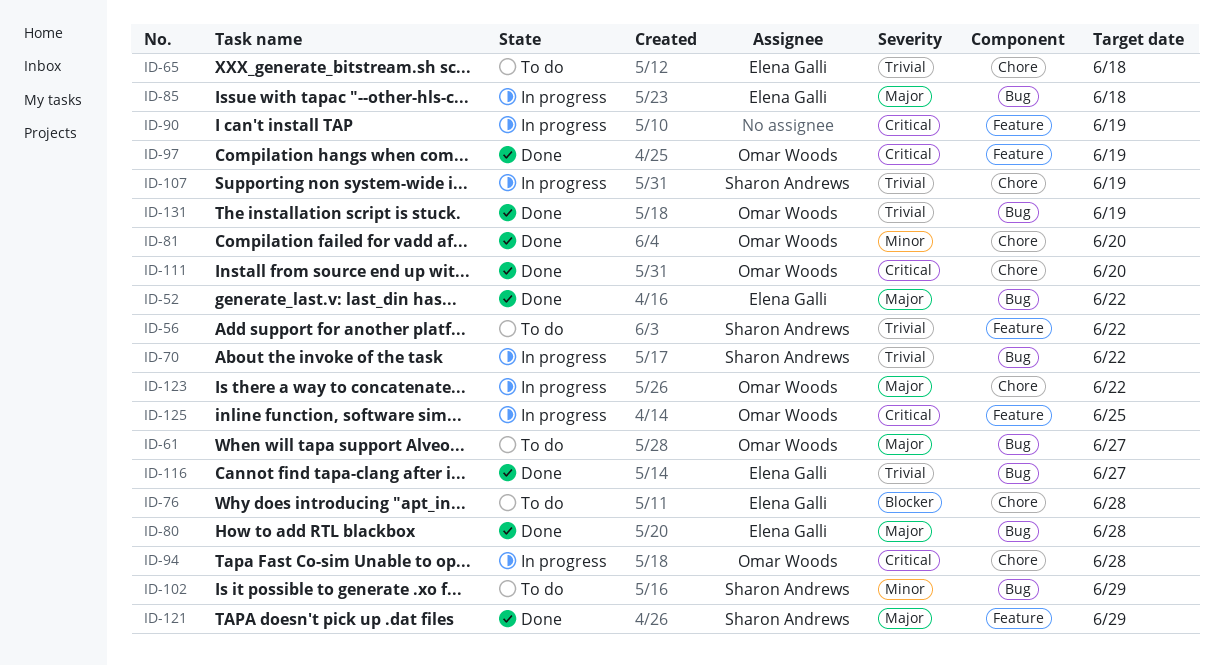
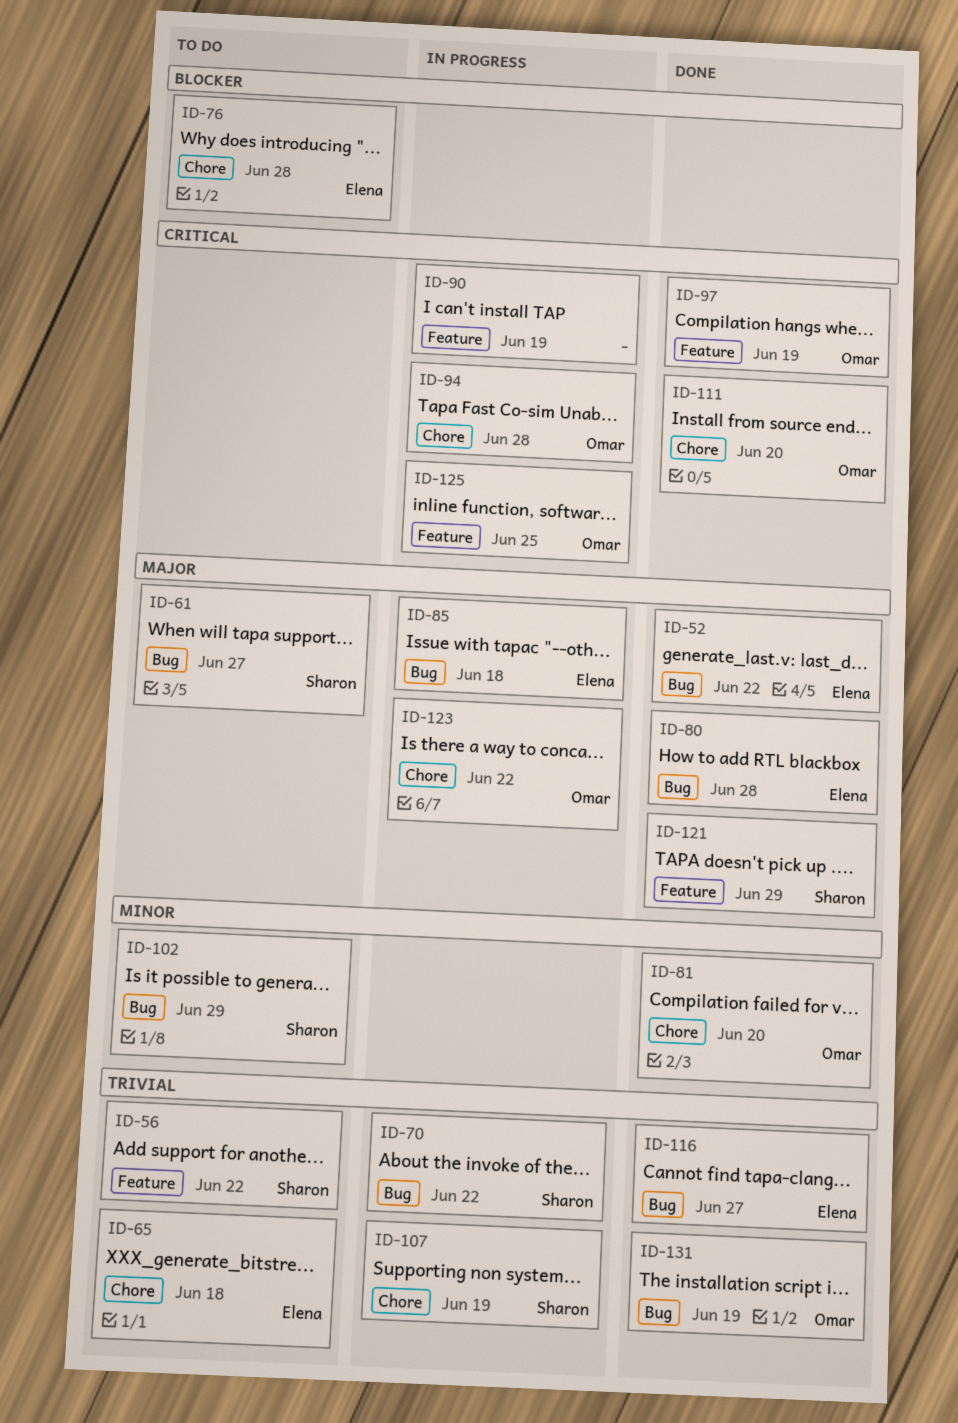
ID-61, owner: Omar Woods -> Sharon Andrews

